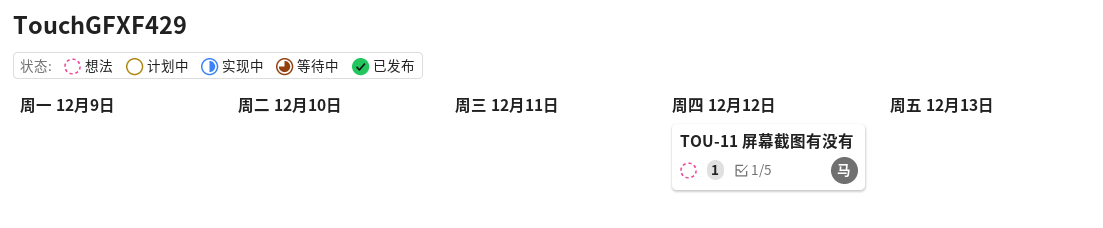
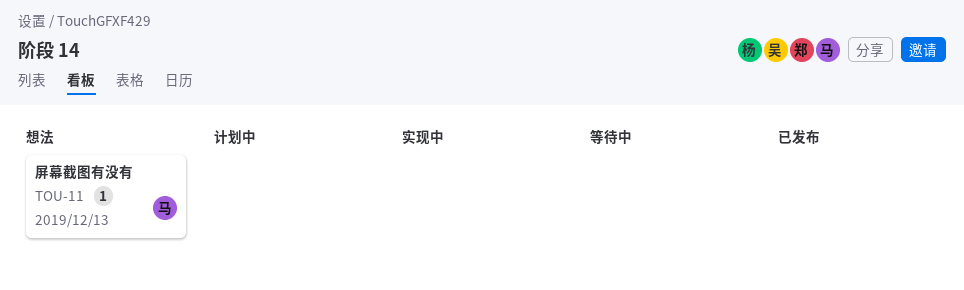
TOU-11, due: Dec 12 -> Dec 13

